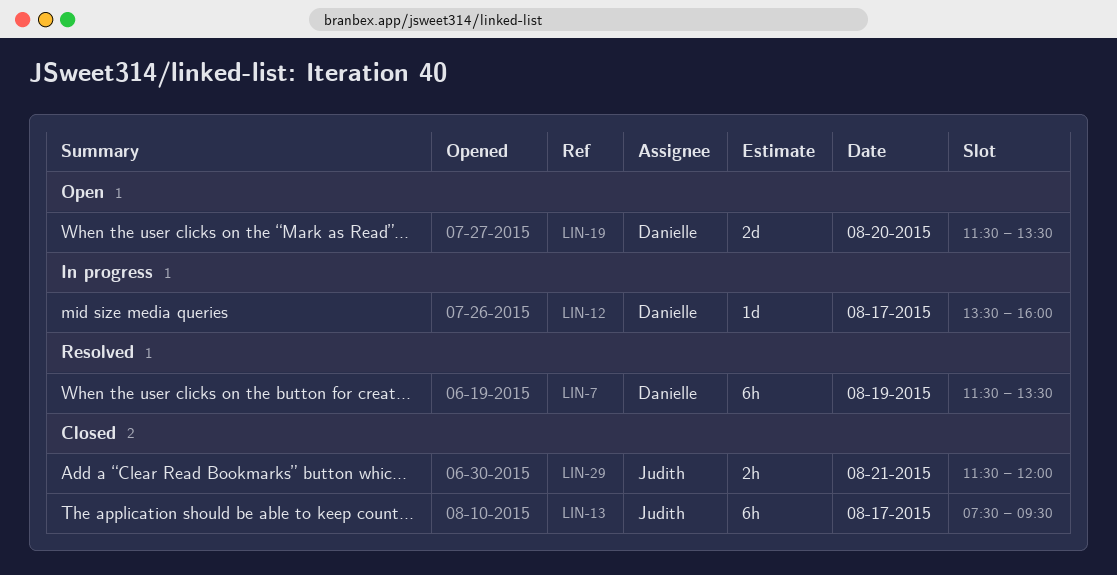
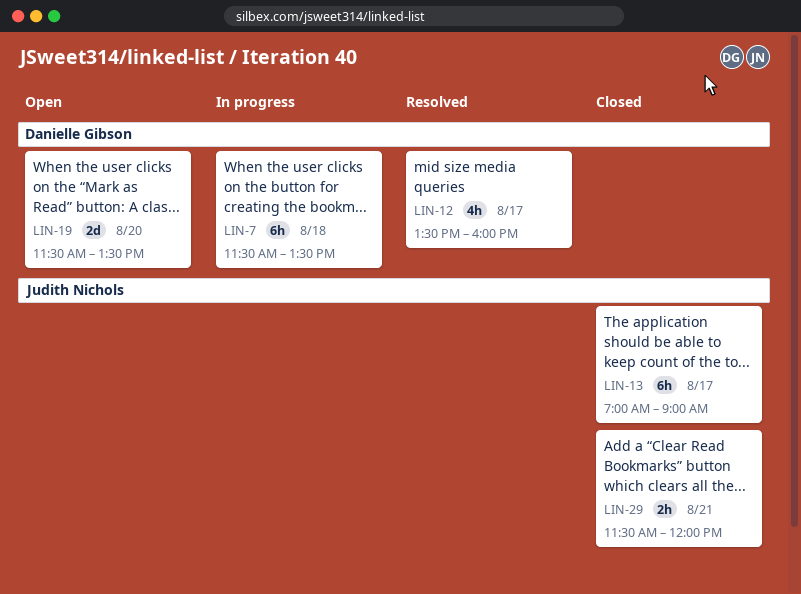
LIN-7, status: Resolved -> In progress
LIN-7, day: Aug 19 -> Aug 18
LIN-12, status: In progress -> Resolved
LIN-12, estimate: 1d -> 4h
LIN-13, begins: 07:30 -> 07:00
LIN-13, ends: 09:30 -> 09:00

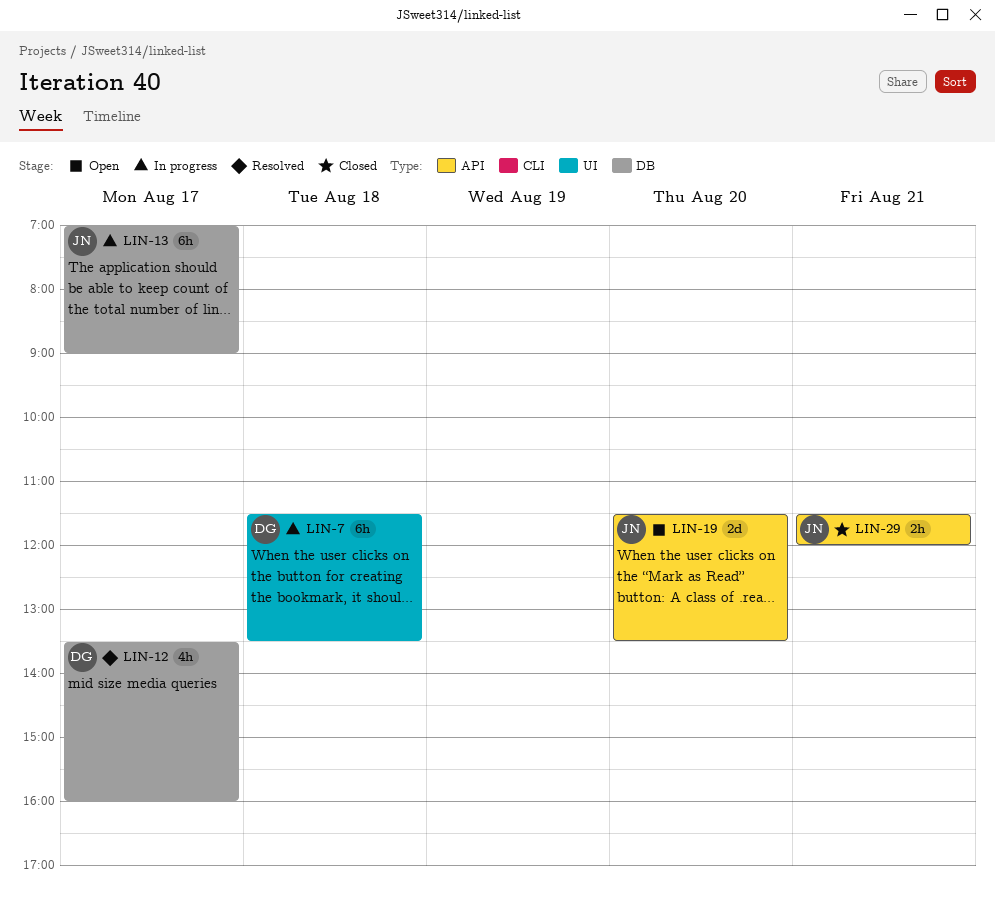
LIN-13, status: Closed -> In progress
LIN-19, owner: Danielle Gibson -> Judith Nichols

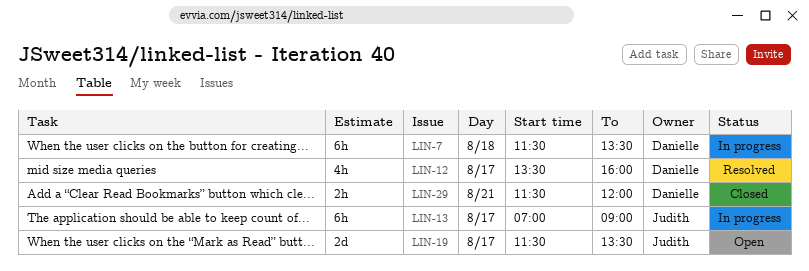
LIN-19, day: Aug 20 -> Aug 17
LIN-29, owner: Judith -> Danielle

